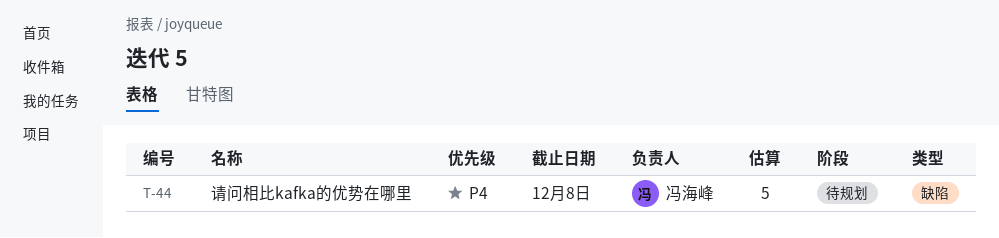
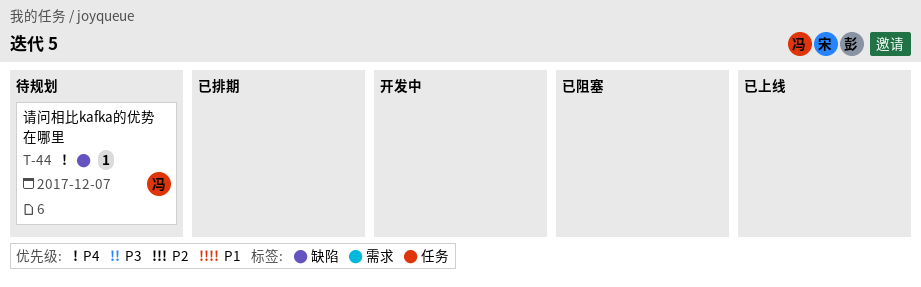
T-44, estimate: 5 -> 1
T-44, due: Dec 8 -> Dec 7

